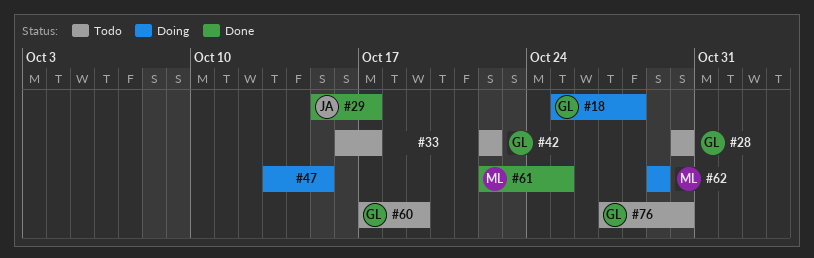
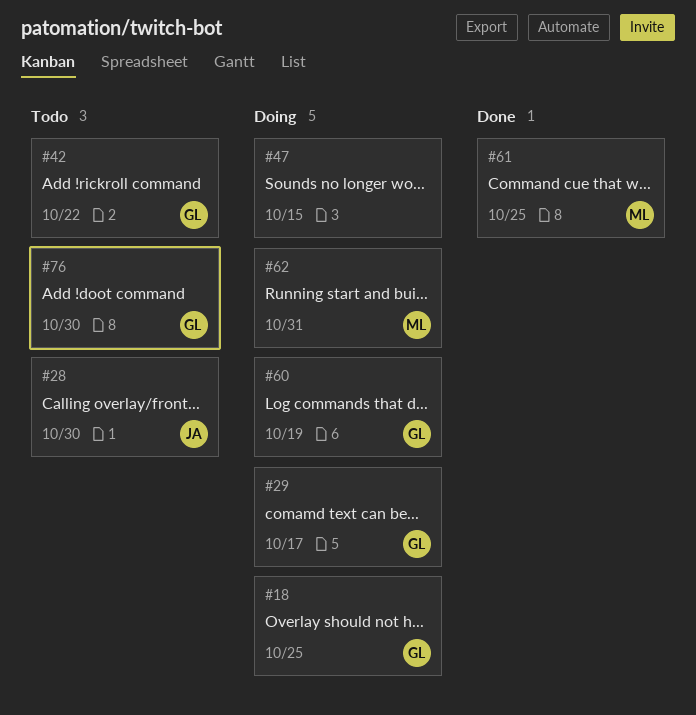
#18, due: Oct 28 -> Oct 25
#28, owner: GL -> JA
#29, status: Done -> Doing
#29, owner: JA -> GL
#33: present -> none
#60, status: Todo -> Doing
#62, due: Oct 29 -> Oct 31

